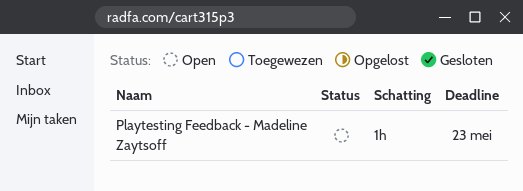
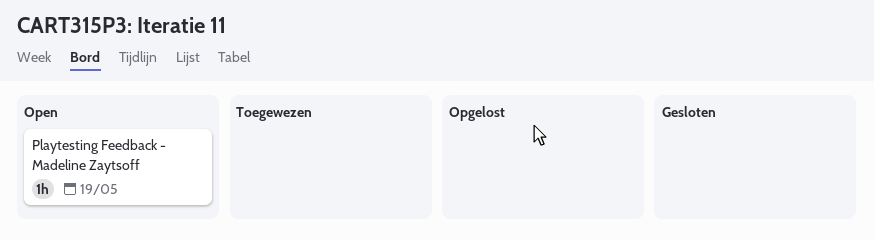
Playtesting Feedback - Madeline Zaytsoff, due: May 23 -> May 19

